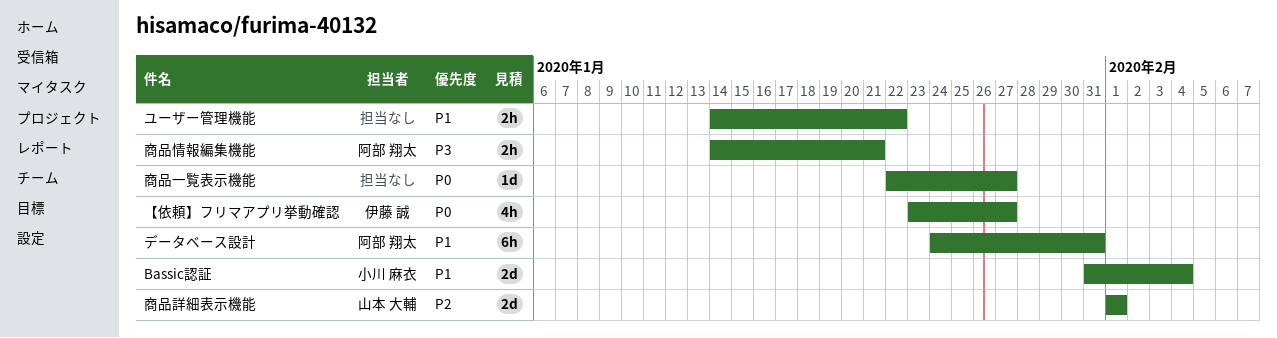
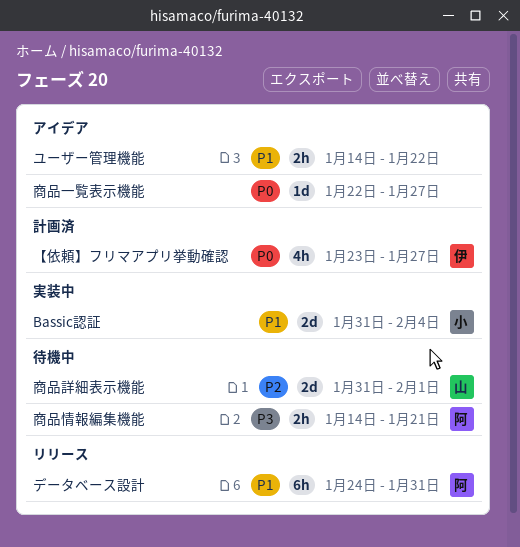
商品詳細表示機能, start: Feb 1 -> Jan 31

